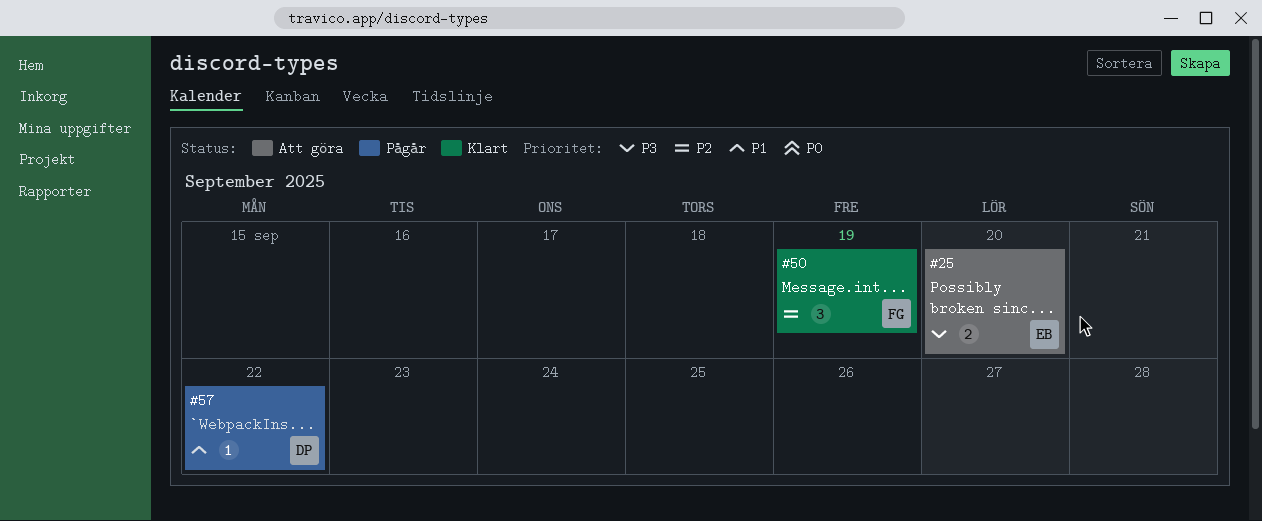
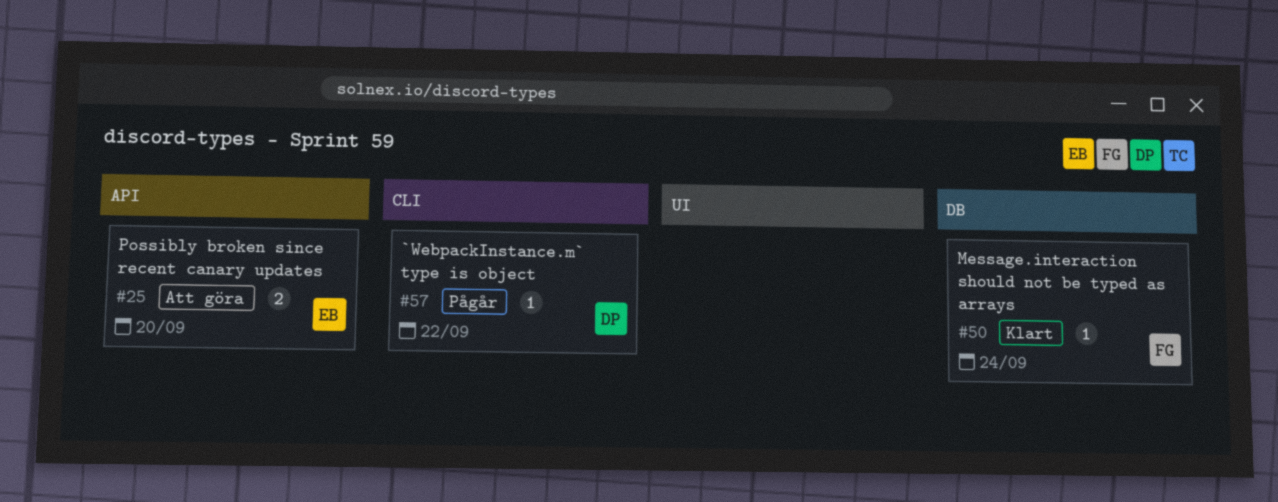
#50, estimate: 3 -> 1
#50, due: Sep 19 -> Sep 24

